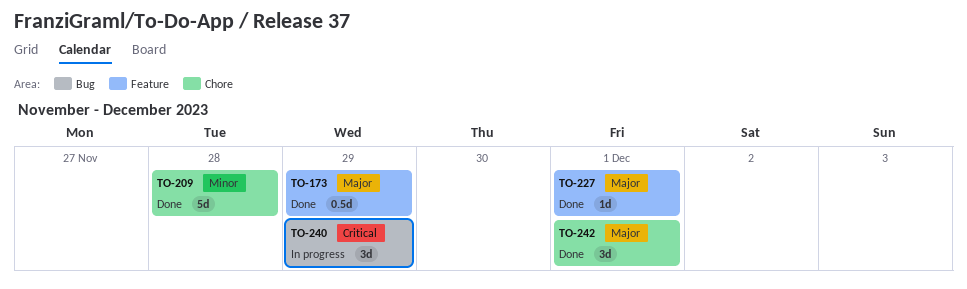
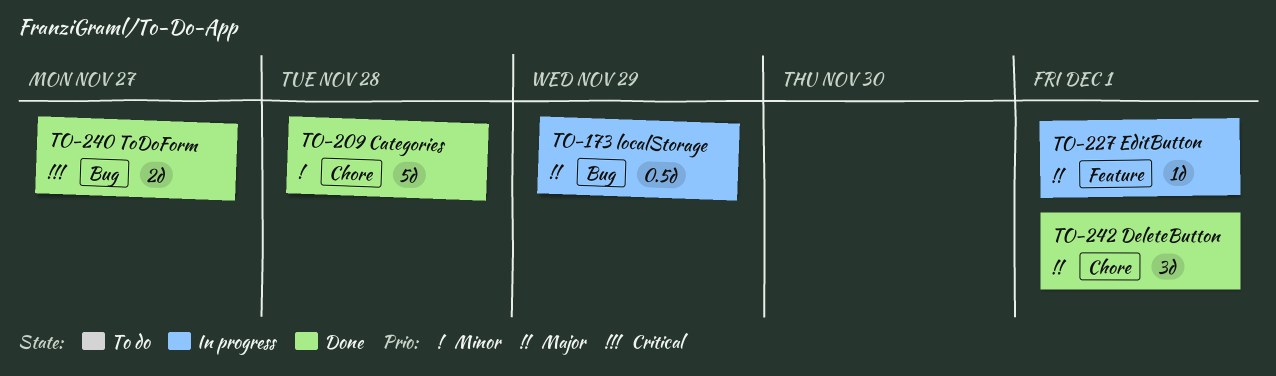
TO-173, status: Done -> In progress
TO-173, label: Feature -> Bug
TO-227, status: Done -> In progress
TO-240, status: In progress -> Done
TO-240, estimate: 3d -> 2d
TO-240, due: Nov 29 -> Nov 27

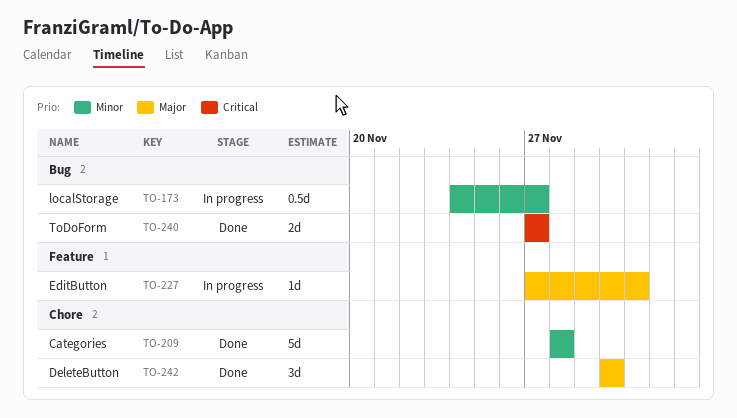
TO-173, priority: Major -> Minor
TO-173, due: Nov 29 -> Nov 27
TO-242, due: Dec 1 -> Nov 30

